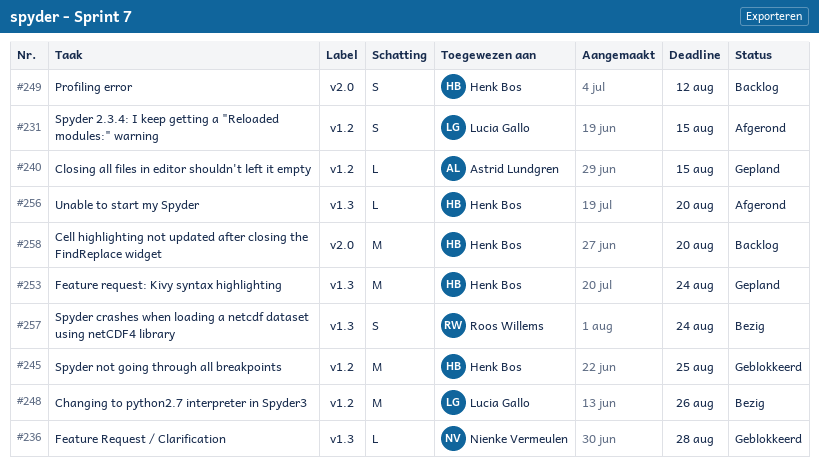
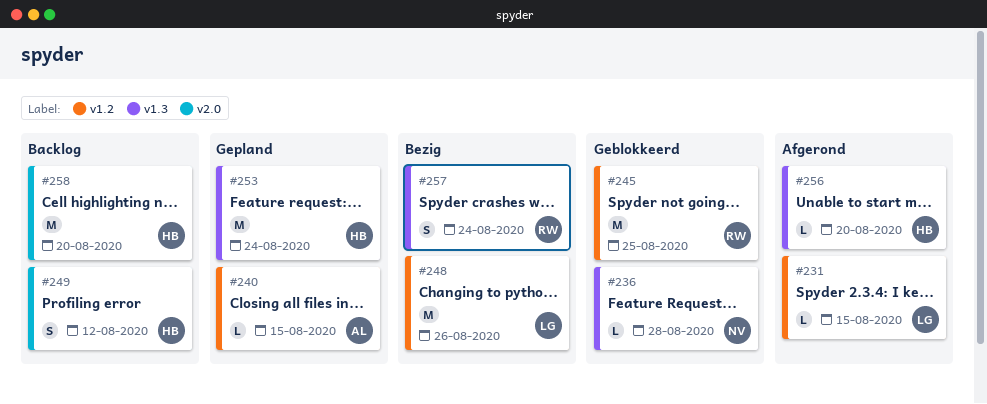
#231, estimate: S -> L
#245, owner: Henk Bos -> Roos Willems

